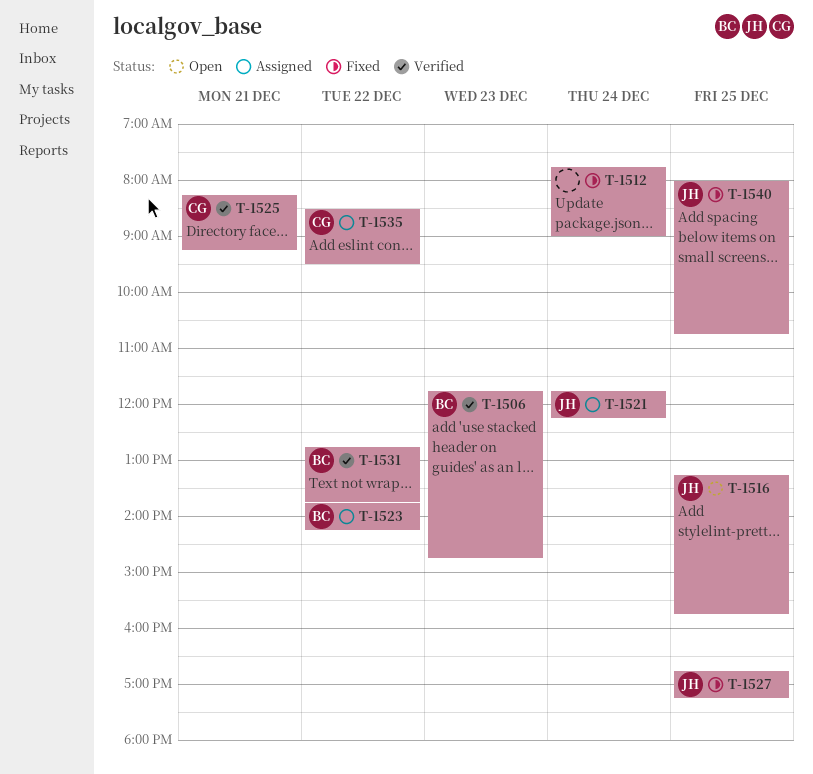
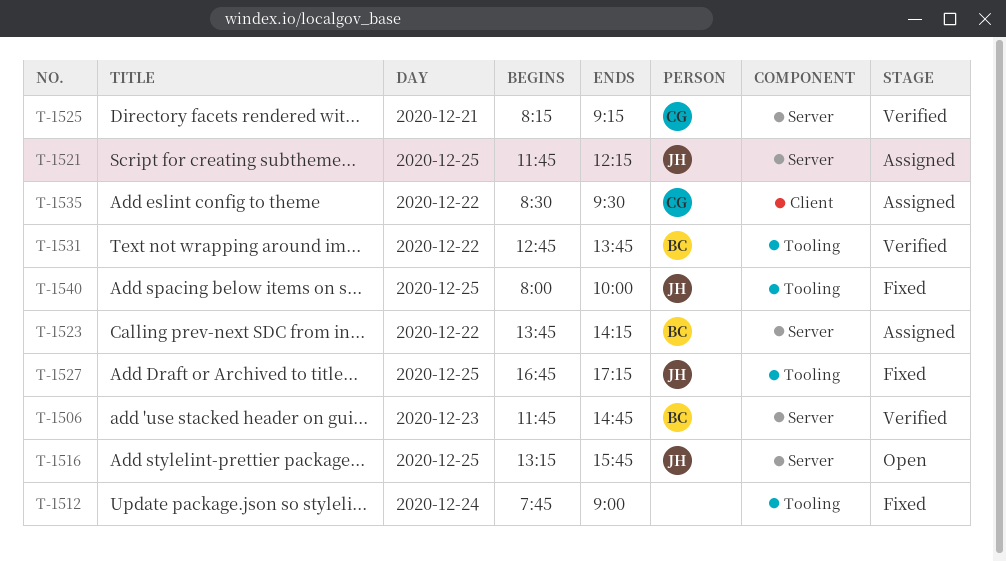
T-1521, day: Dec 24 -> Dec 25
T-1540, ends: 10:45 -> 10:00

